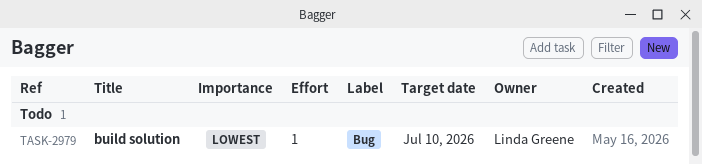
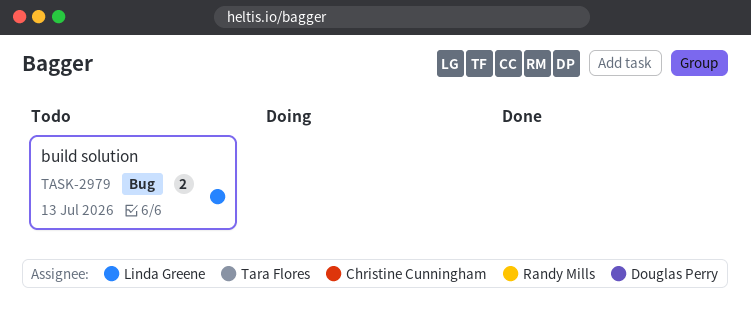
TASK-2979, estimate: 1 -> 2
TASK-2979, due: Jul 10 -> Jul 13

